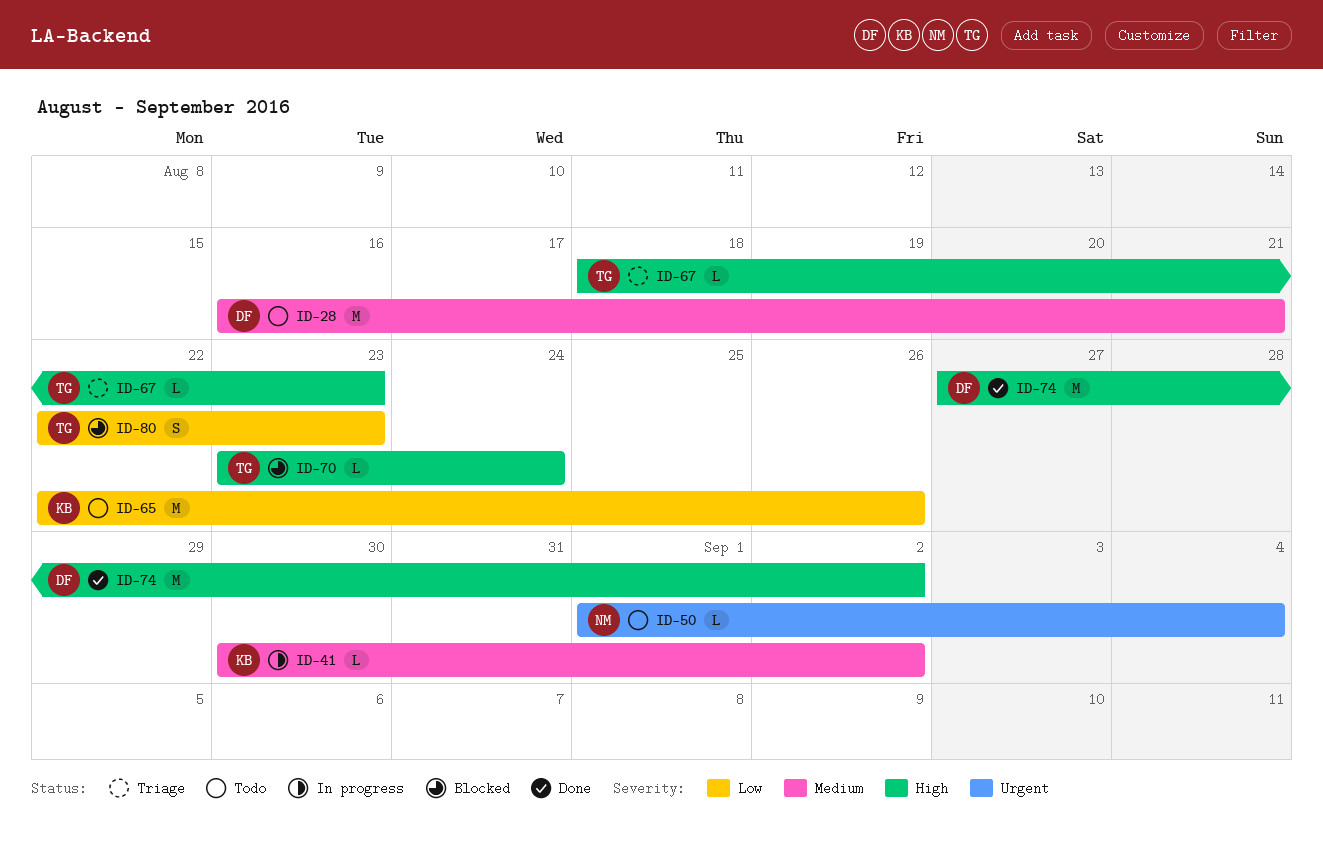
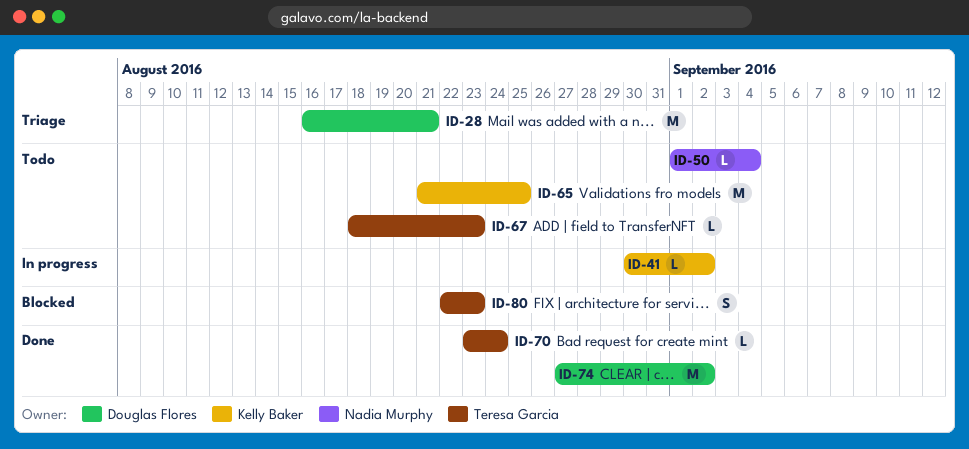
ID-28, status: Todo -> Triage
ID-65, start: Aug 22 -> Aug 21
ID-65, due: Aug 26 -> Aug 25
ID-67, status: Triage -> Todo
ID-70, status: Blocked -> Done

